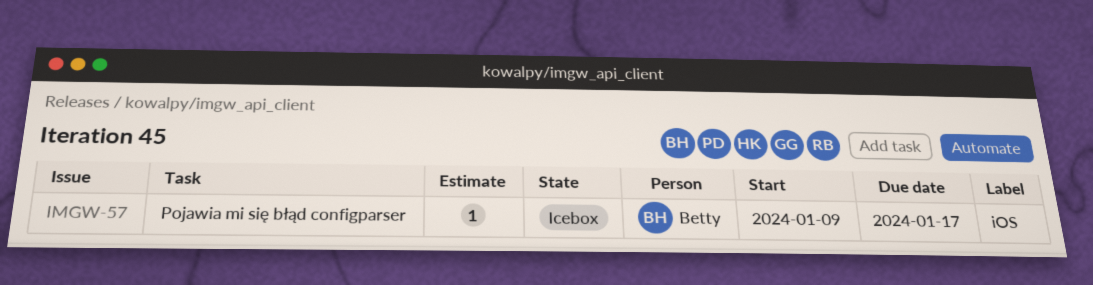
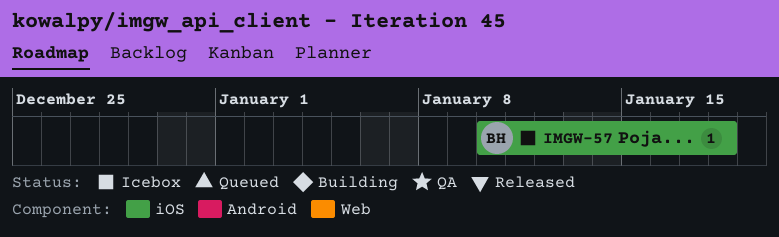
IMGW-57, start: Jan 9 -> Jan 10
IMGW-57, due: Jan 17 -> Jan 18

